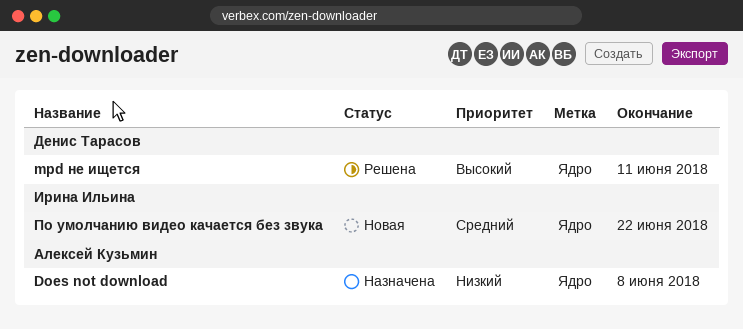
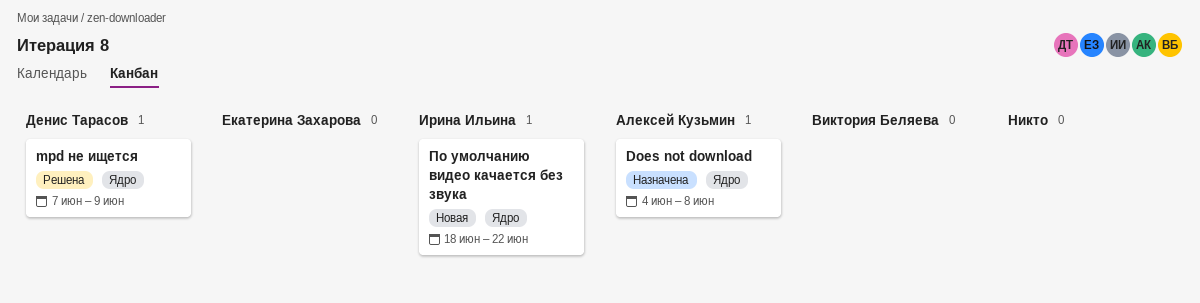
mpd не ищется, due: Jun 11 -> Jun 9

